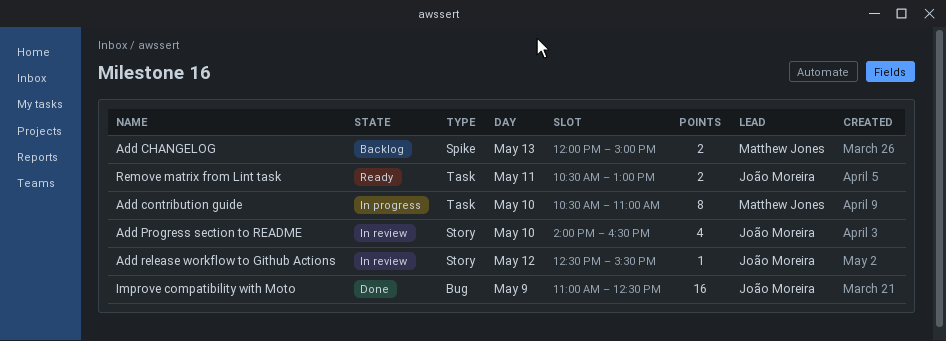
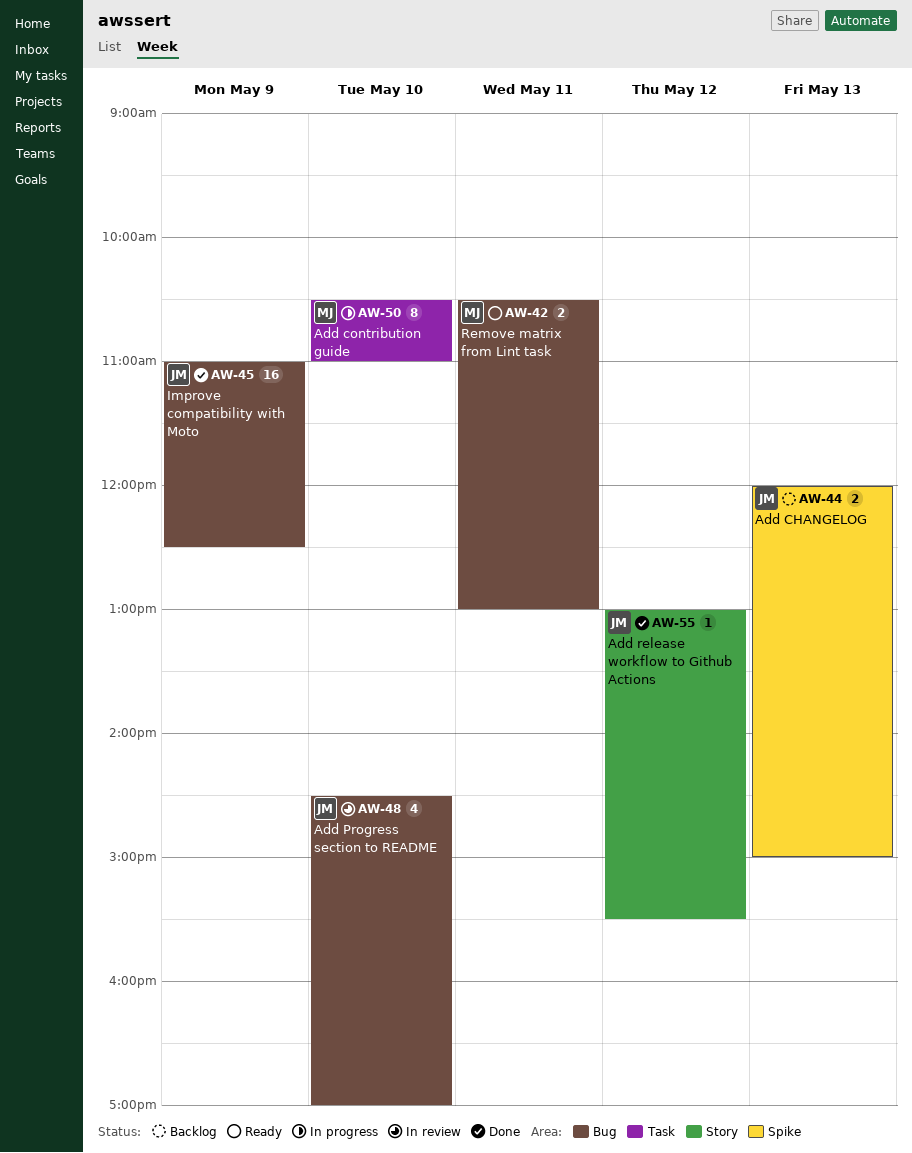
Add CHANGELOG, owner: Matthew Jones -> João Moreira
Add Progress section to README, label: Story -> Bug
Add Progress section to README, begins: 14:00 -> 14:30
Add Progress section to README, ends: 16:30 -> 17:00
Add release workflow to Github Actions, status: In review -> Done
Add release workflow to Github Actions, begins: 12:30 -> 13:00
Remove matrix from Lint task, owner: João Moreira -> Matthew Jones
Remove matrix from Lint task, label: Task -> Bug

